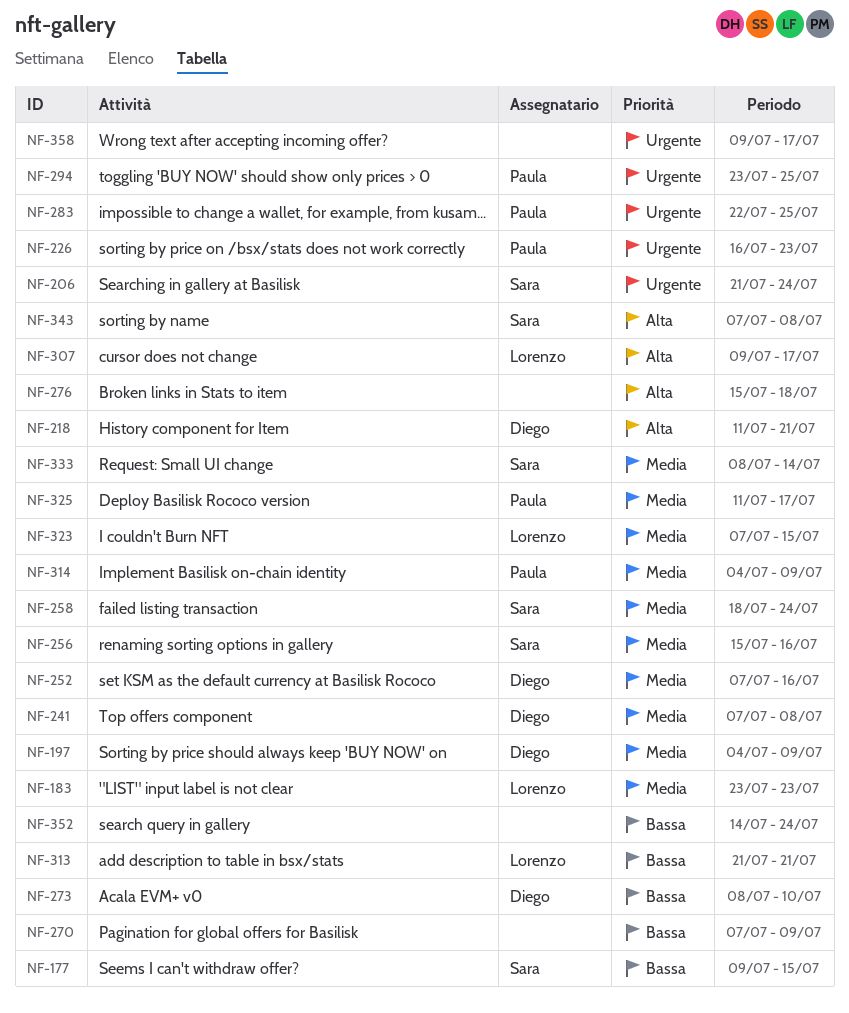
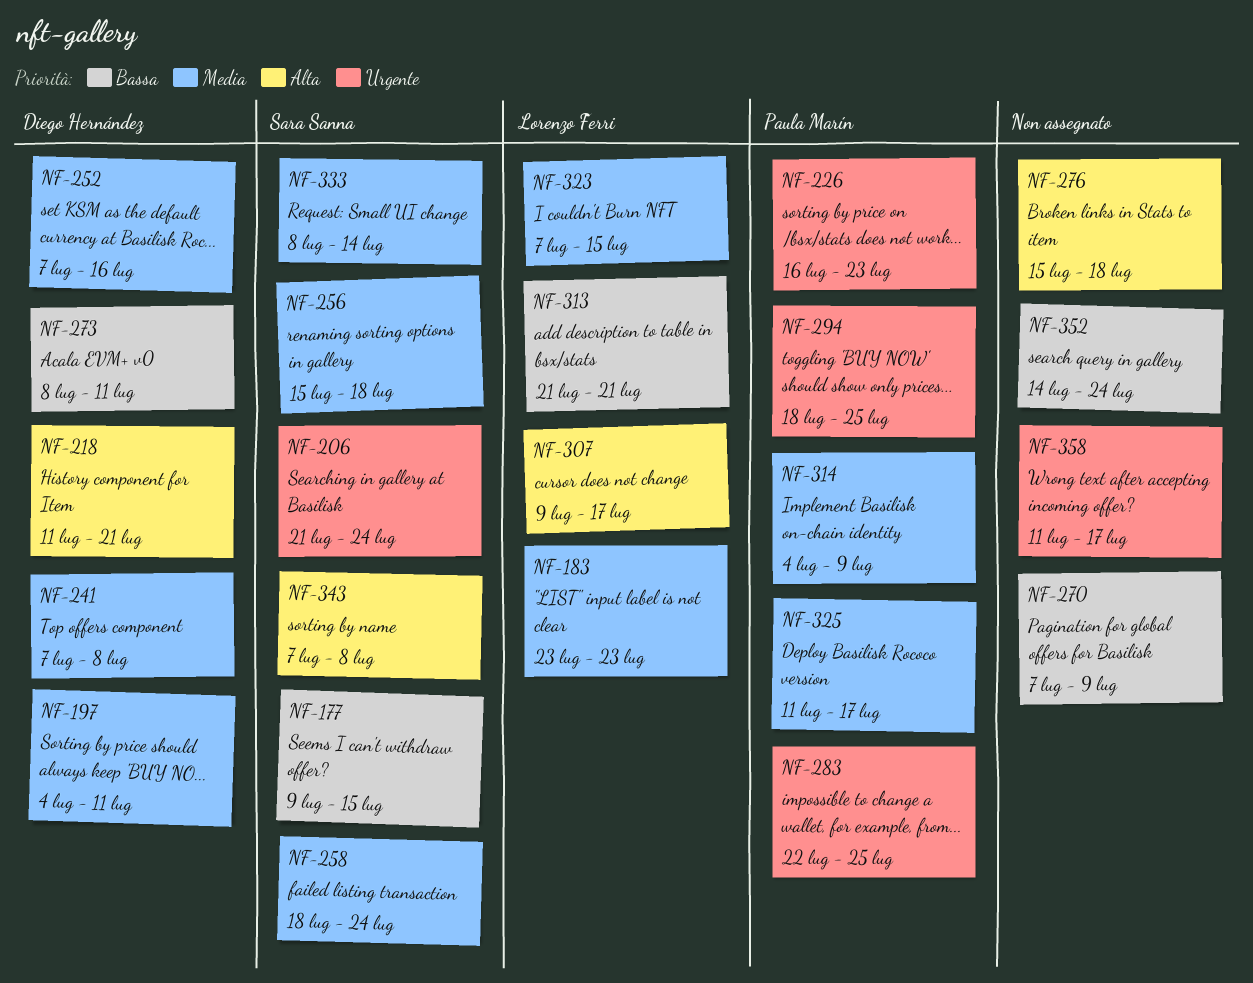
NF-197, due: Jul 9 -> Jul 11
NF-256, due: Jul 16 -> Jul 18
NF-273, due: Jul 10 -> Jul 11
NF-294, start: Jul 23 -> Jul 18
NF-358, start: Jul 9 -> Jul 11

